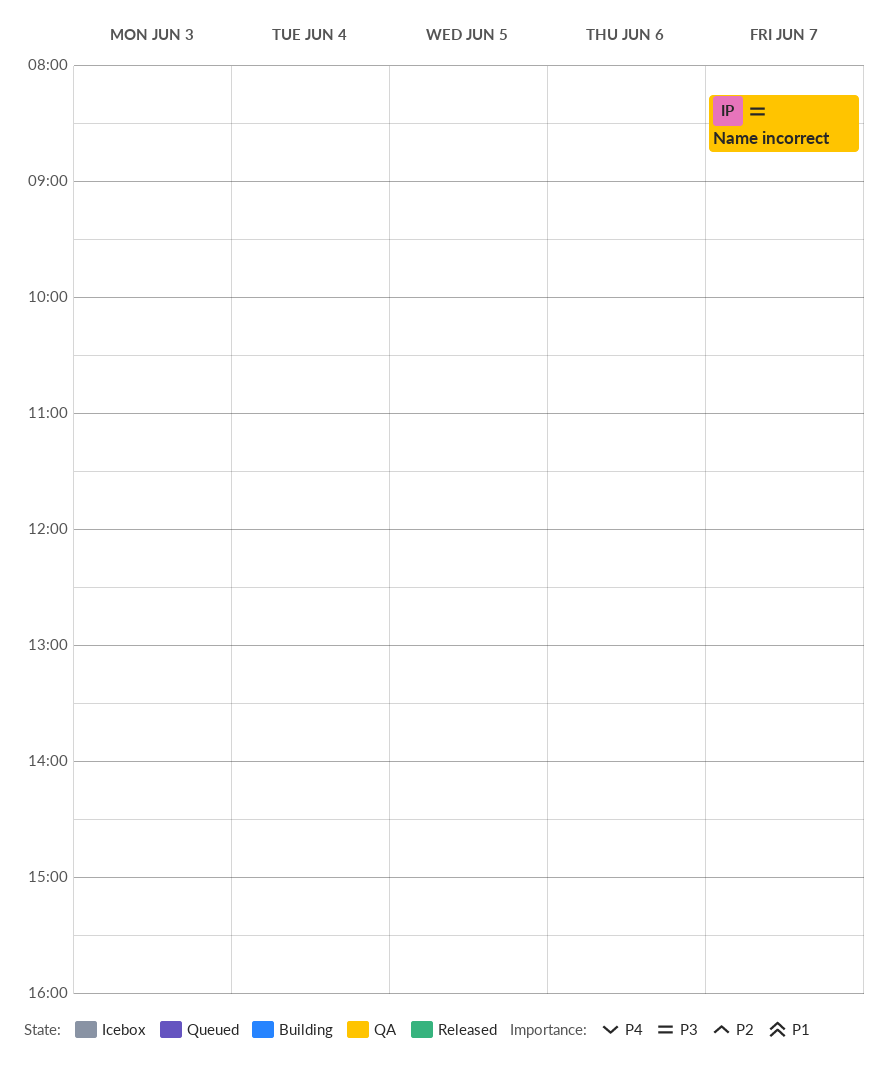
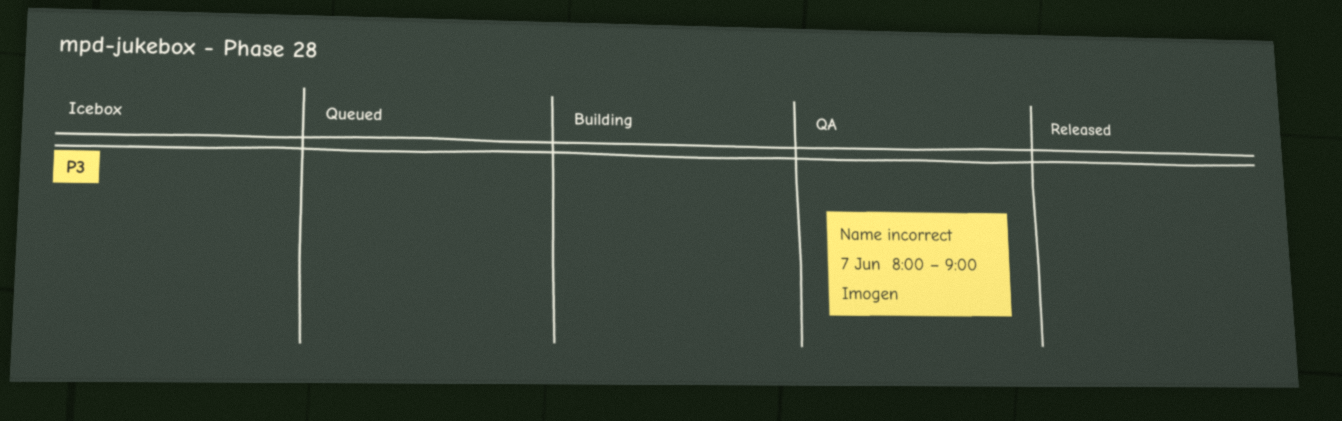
Name incorrect, begins: 08:15 -> 08:00
Name incorrect, ends: 08:45 -> 09:00

